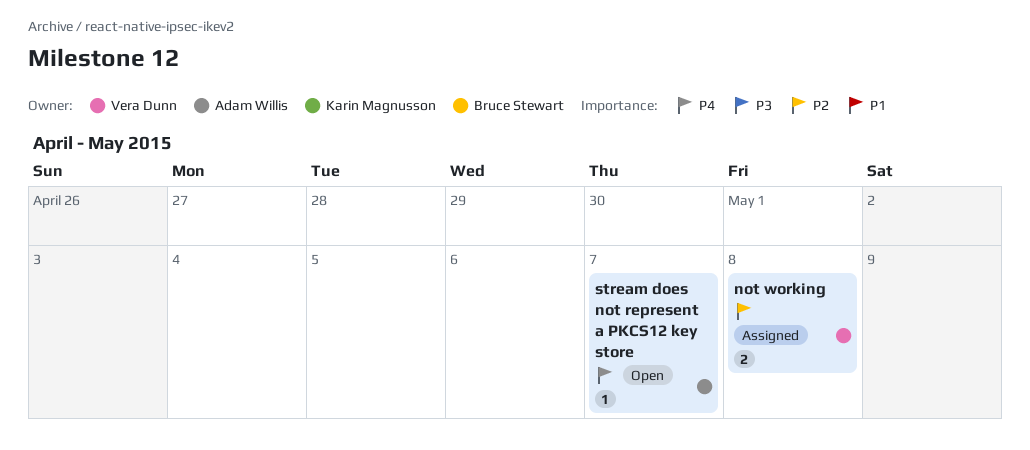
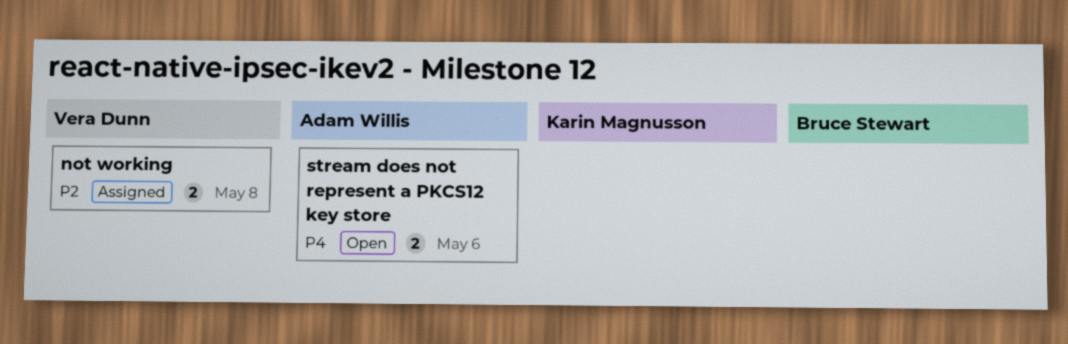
stream does not represent a PKCS12 key store, estimate: 1 -> 2
stream does not represent a PKCS12 key store, due: May 7 -> May 6

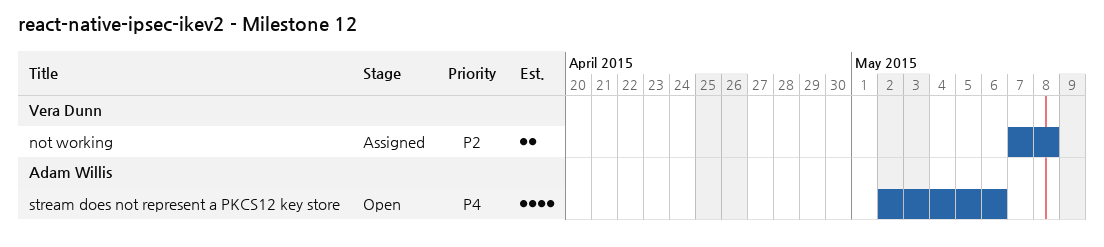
stream does not represent a PKCS12 key store, estimate: 2 -> 4

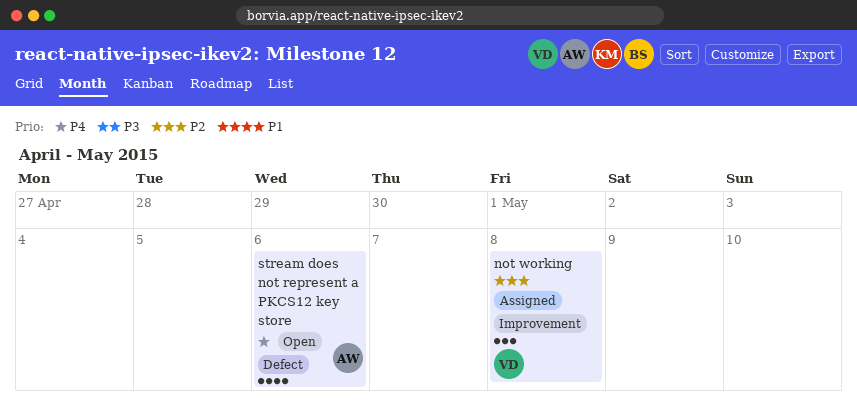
not working, estimate: 2 -> 3

